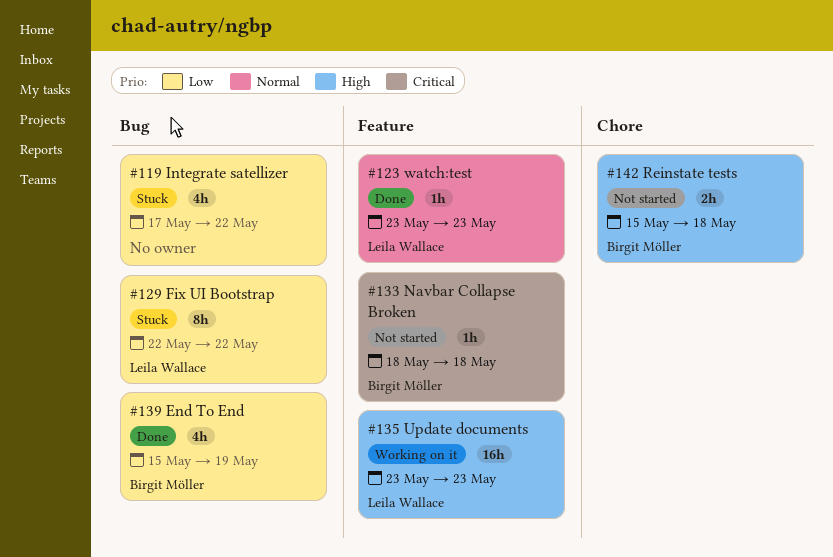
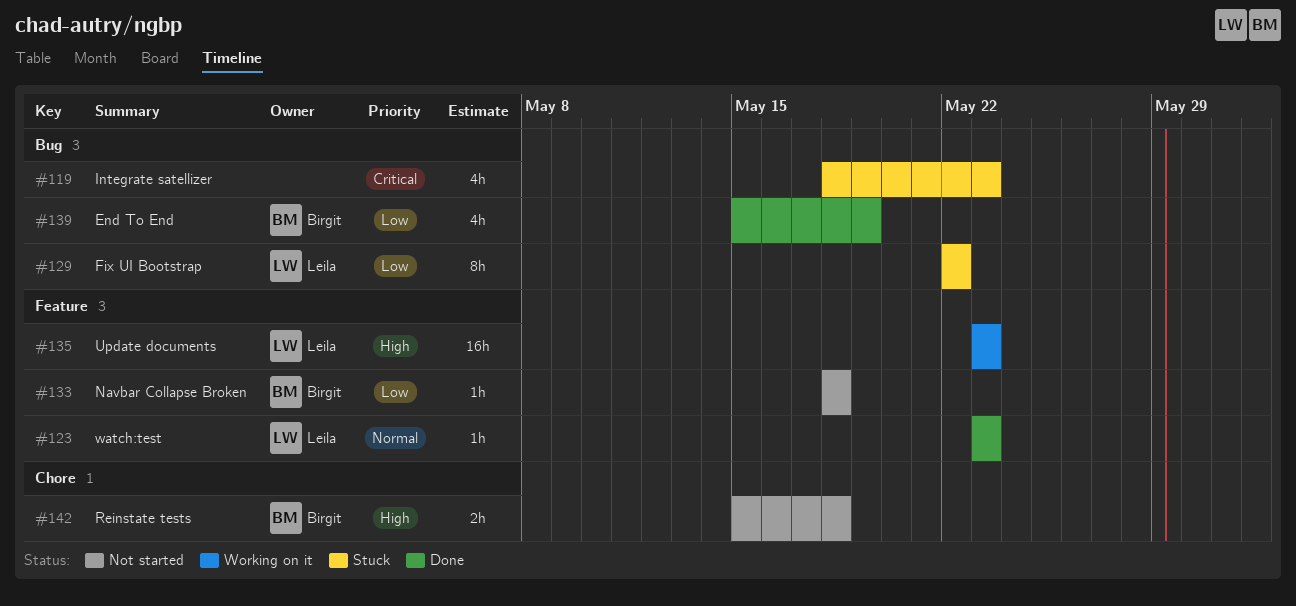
#119, priority: Low -> Critical
#119, start: May 17 -> May 18
#119, due: May 22 -> May 23
#133, priority: Critical -> Low

